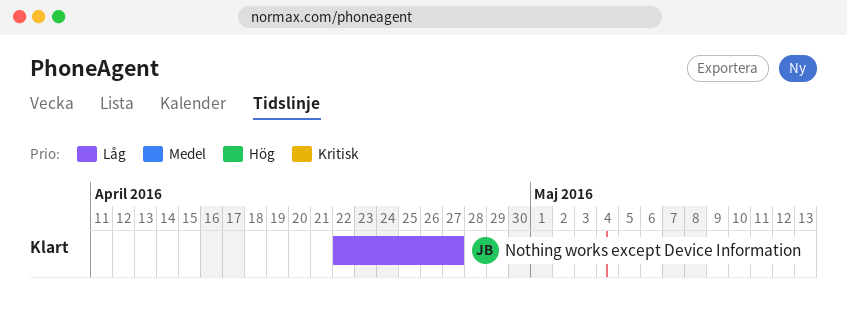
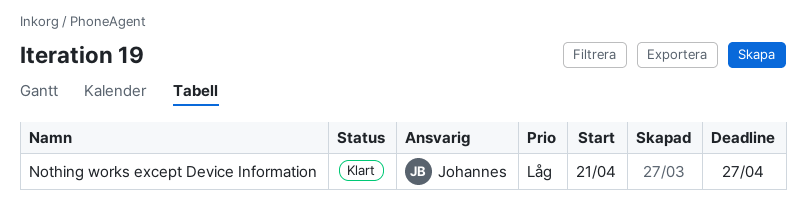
Nothing works except Device Information, start: Apr 22 -> Apr 21

